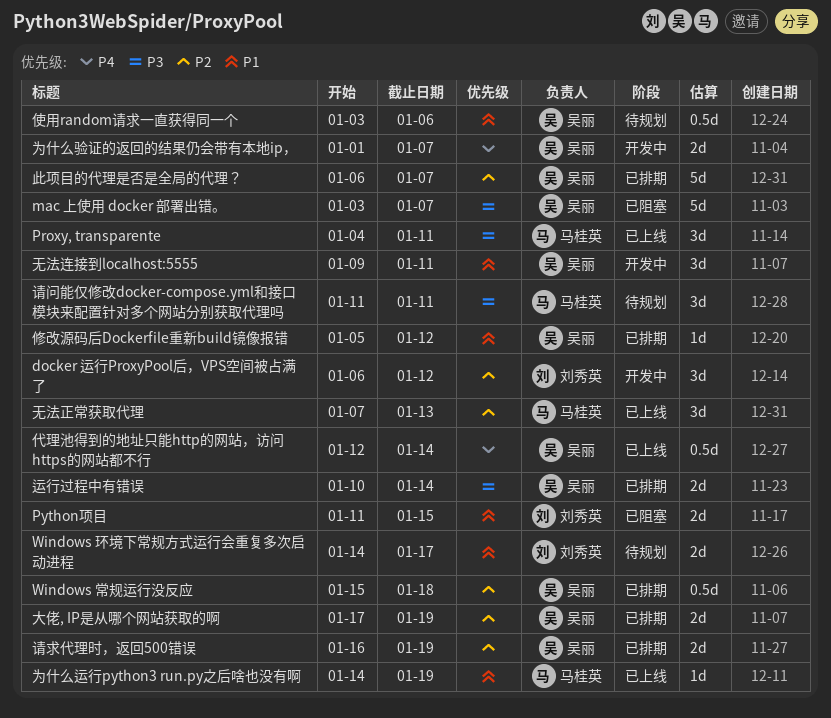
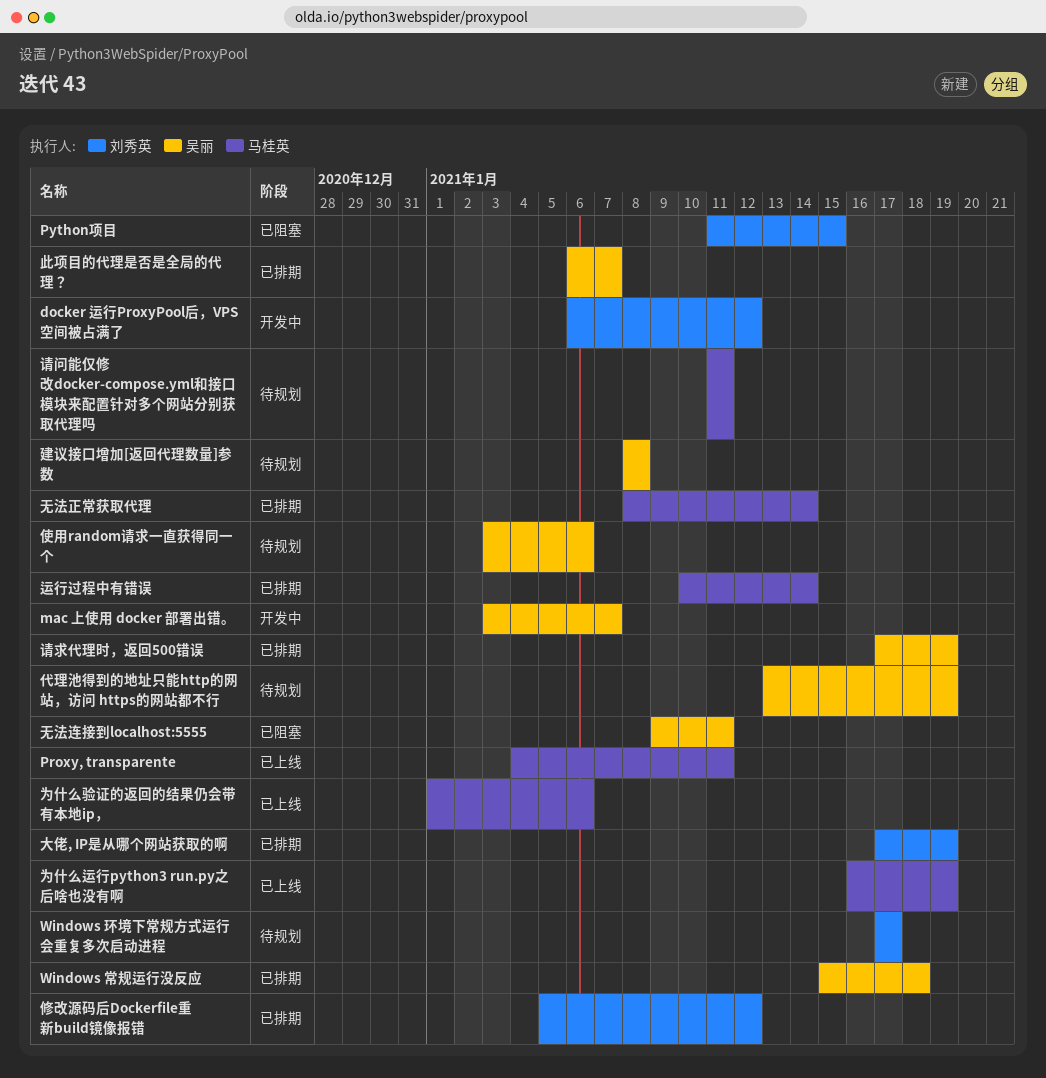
mac 上使用 docker 部署出错。, status: 已阻塞 -> 开发中
Windows 环境下常规方式运行会重复多次启动进程, start: Jan 14 -> Jan 17
为什么运行python3 run.py之后啥也没有啊, start: Jan 14 -> Jan 16
为什么验证的返回的结果仍会带有本地ip，, status: 开发中 -> 已上线
为什么验证的返回的结果仍会带有本地ip，, owner: 吴丽 -> 马桂英
为什么验证的返回的结果仍会带有本地ip，, due: Jan 7 -> Jan 6
代理池得到的地址只能http的网站，访问 https的网站都不行, status: 已上线 -> 待规划
代理池得到的地址只能http的网站，访问 https的网站都不行, start: Jan 12 -> Jan 13
代理池得到的地址只能http的网站，访问 https的网站都不行, due: Jan 14 -> Jan 19
修改源码后Dockerfile重新build镜像报错, owner: 吴丽 -> 刘秀英
大佬, IP是从哪个网站获取的啊, owner: 吴丽 -> 刘秀英
建议接口增加[返回代理数量]参数: none -> present
无法正常获取代理, status: 已上线 -> 已排期
无法正常获取代理, start: Jan 7 -> Jan 8
无法正常获取代理, due: Jan 13 -> Jan 14
无法连接到localhost:5555, status: 开发中 -> 已阻塞
请求代理时，返回500错误, start: Jan 16 -> Jan 17
运行过程中有错误, owner: 吴丽 -> 马桂英

